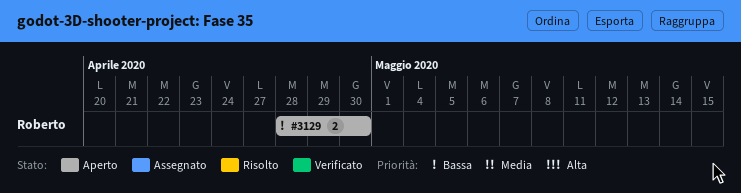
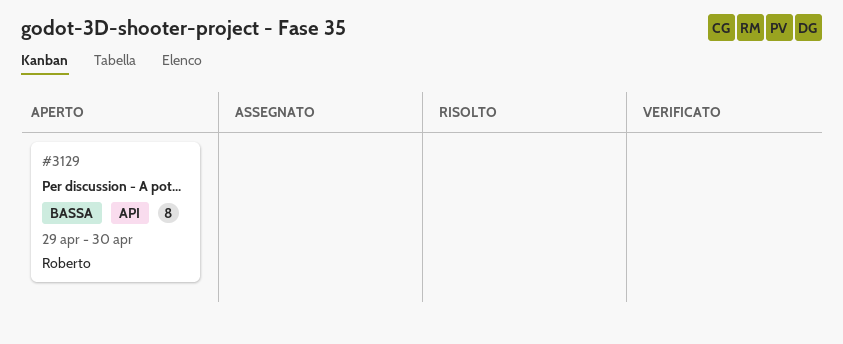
#3129, estimate: 2 -> 8
#3129, start: Apr 28 -> Apr 29

